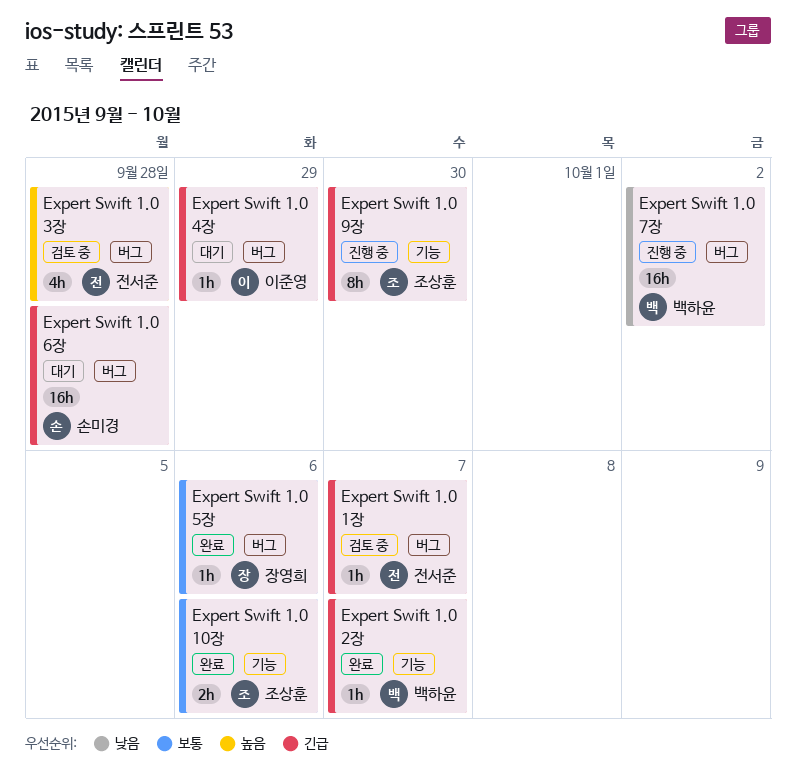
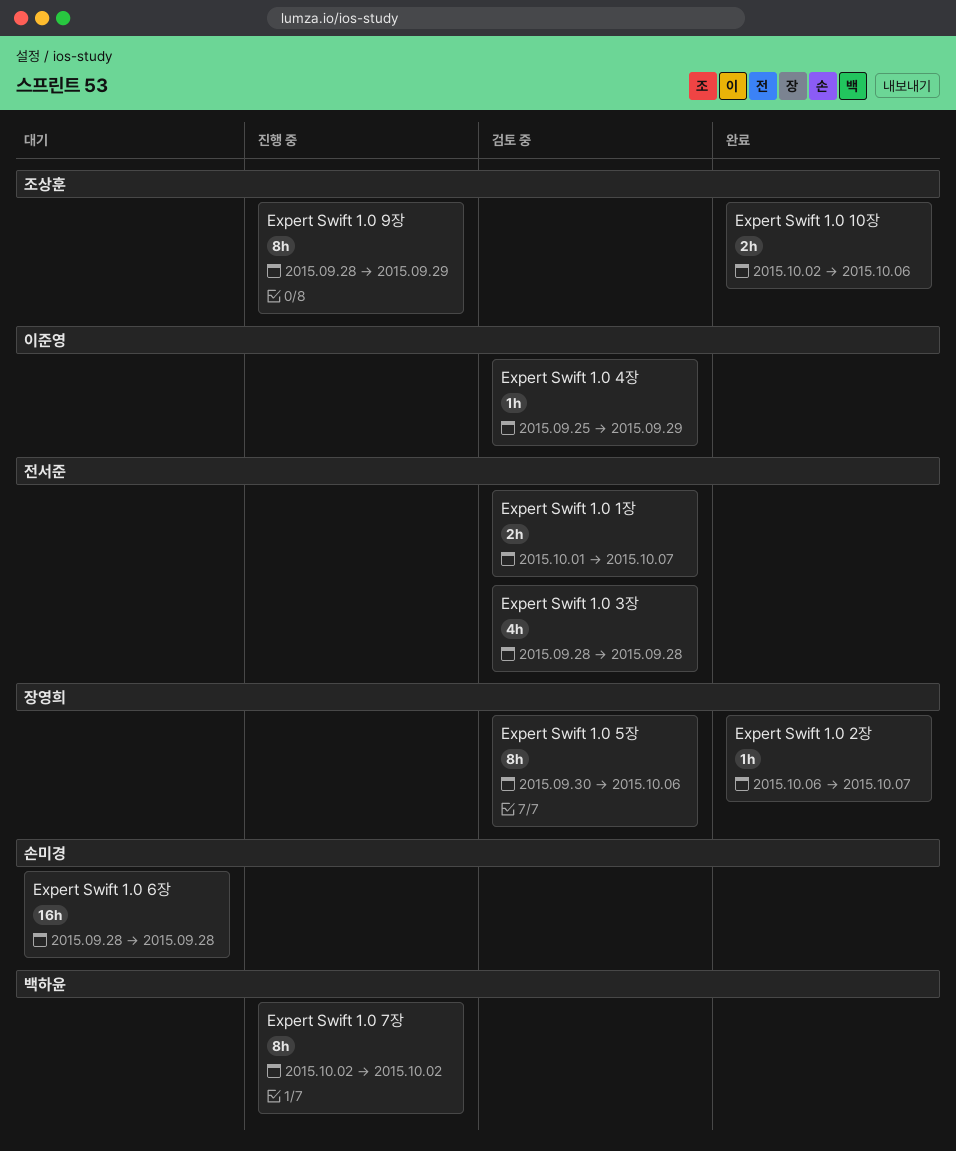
Expert Swift 1.0 1장, estimate: 1h -> 2h
Expert Swift 1.0 2장, owner: 백하윤 -> 장영희
Expert Swift 1.0 4장, status: 대기 -> 검토 중
Expert Swift 1.0 5장, status: 완료 -> 검토 중
Expert Swift 1.0 5장, estimate: 1h -> 8h
Expert Swift 1.0 7장, estimate: 16h -> 8h
Expert Swift 1.0 9장, due: Sep 30 -> Sep 29

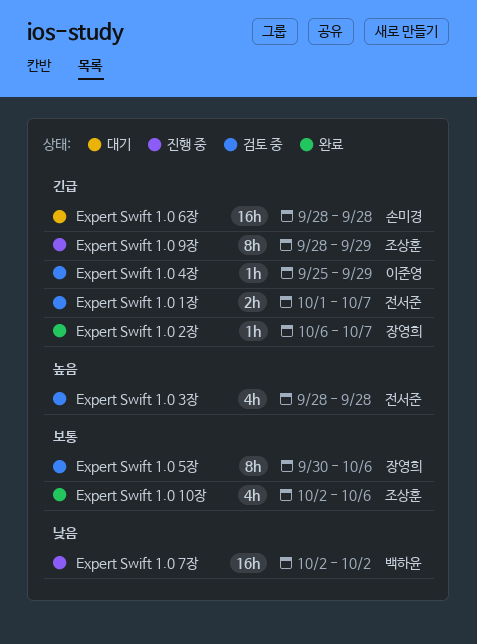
Expert Swift 1.0 10장, estimate: 2h -> 4h
Expert Swift 1.0 7장, estimate: 8h -> 16h

